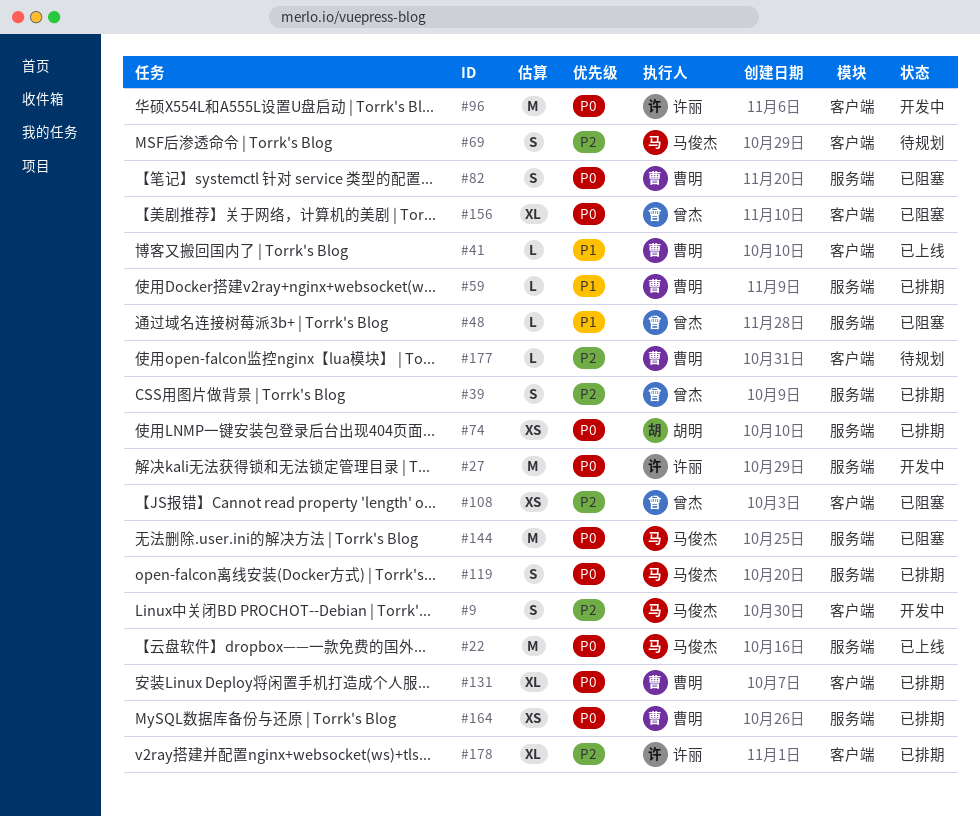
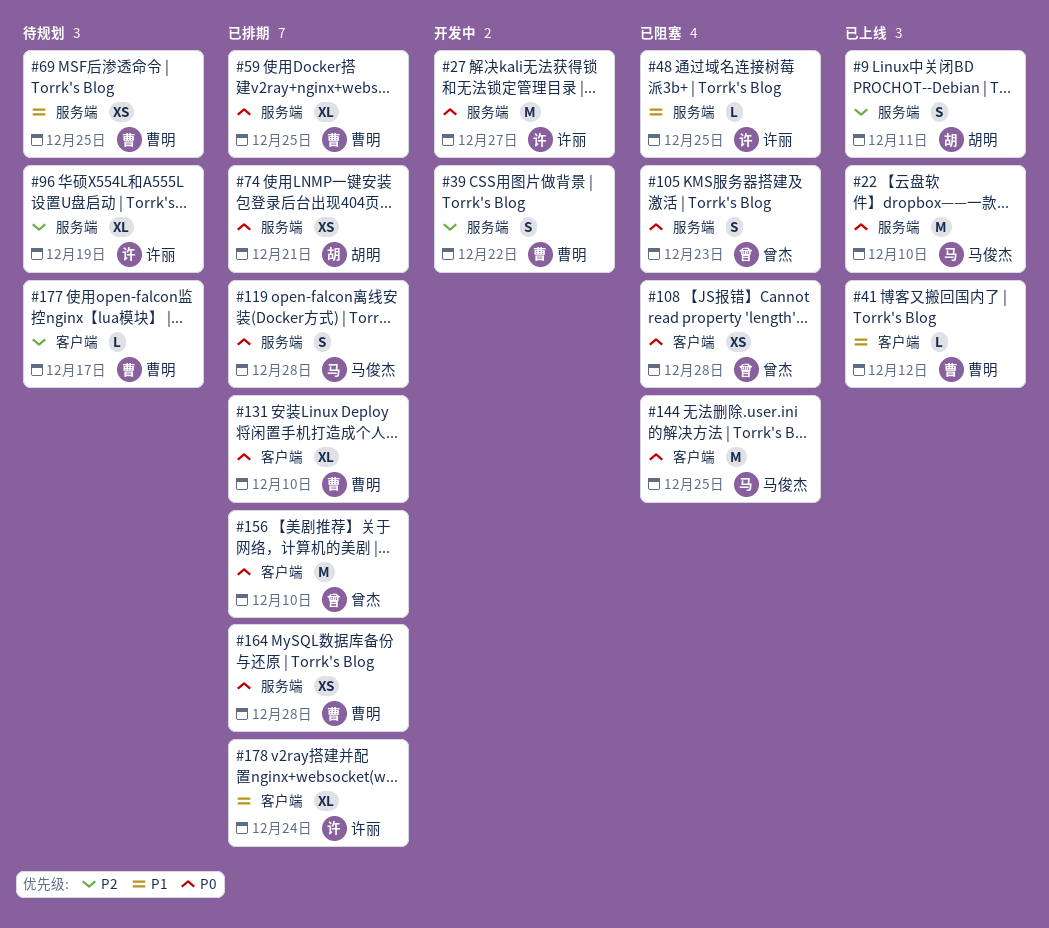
#9, status: 开发中 -> 已上线
#9, owner: 马俊杰 -> 胡明
#9, label: 客户端 -> 服务端
#39, status: 已排期 -> 开发中
#39, owner: 曾杰 -> 曹明
#48, owner: 曾杰 -> 许丽
#59, priority: P1 -> P0
#59, estimate: L -> XL
#69, owner: 马俊杰 -> 曹明
#69, priority: P2 -> P1
#69, label: 客户端 -> 服务端
#69, estimate: S -> XS
#82: present -> none
#96, status: 开发中 -> 待规划
#96, priority: P0 -> P2
#96, label: 客户端 -> 服务端
#96, estimate: M -> XL
#105: none -> present
#108, priority: P2 -> P0
#144, label: 服务端 -> 客户端
#156, status: 已阻塞 -> 已排期
#156, estimate: XL -> M
#178, priority: P2 -> P1

